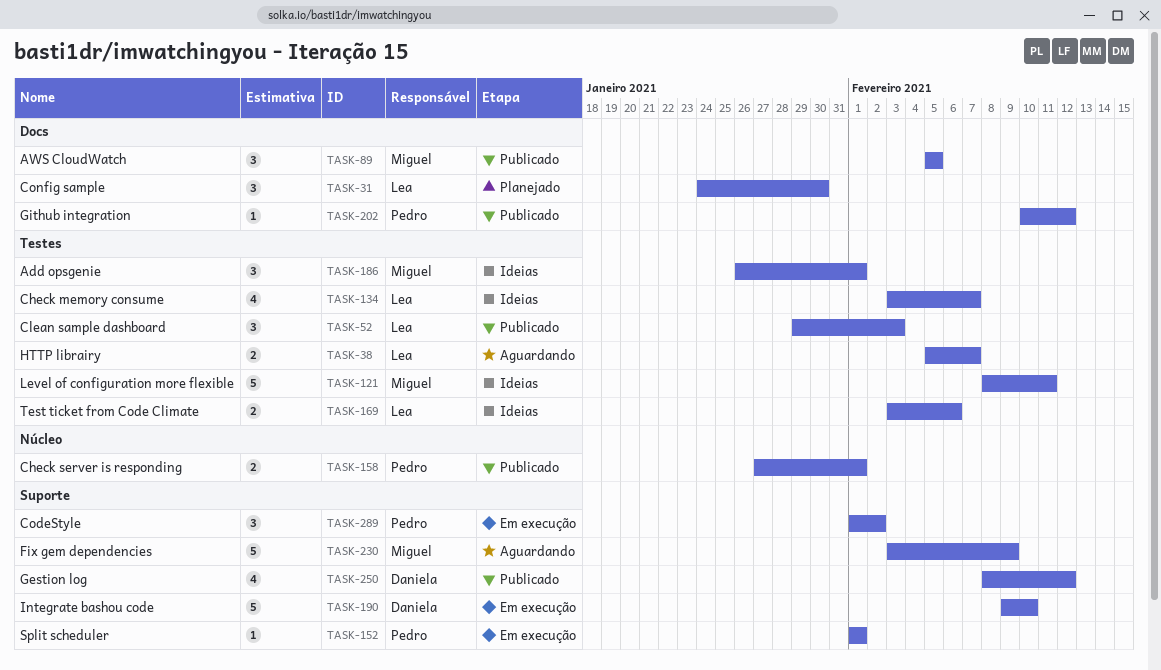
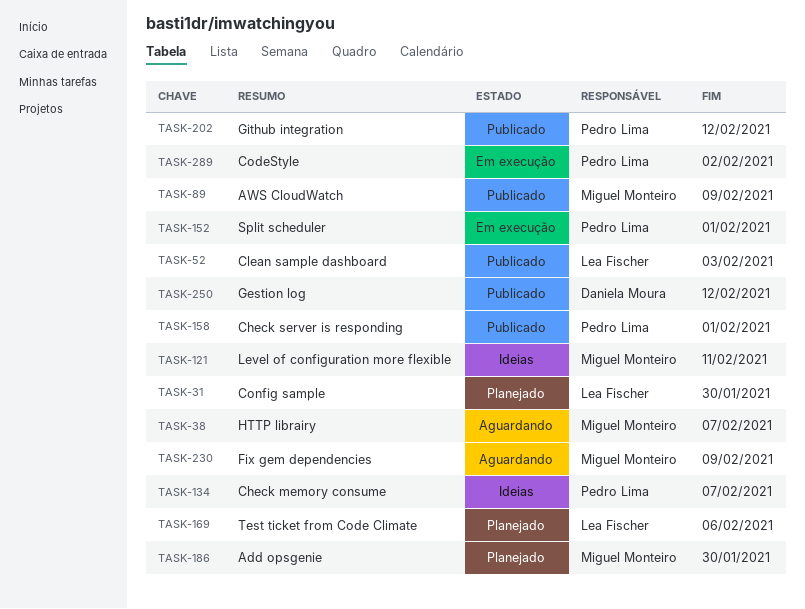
TASK-38, owner: Lea Fischer -> Miguel Monteiro
TASK-89, due: Feb 5 -> Feb 9
TASK-134, owner: Lea Fischer -> Pedro Lima
TASK-169, status: Ideias -> Planejado
TASK-186, status: Ideias -> Planejado
TASK-186, due: Feb 1 -> Jan 30
TASK-190: present -> none

